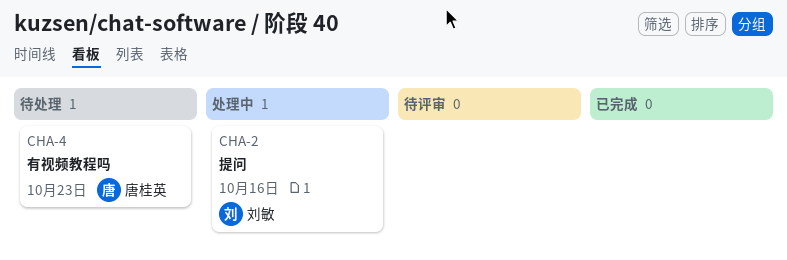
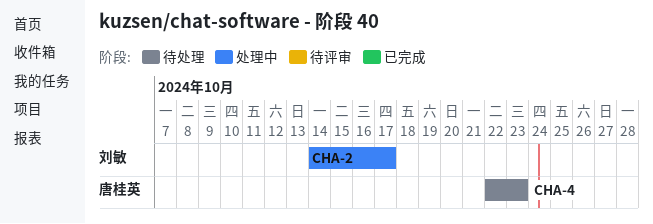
CHA-2, due: Oct 16 -> Oct 17

